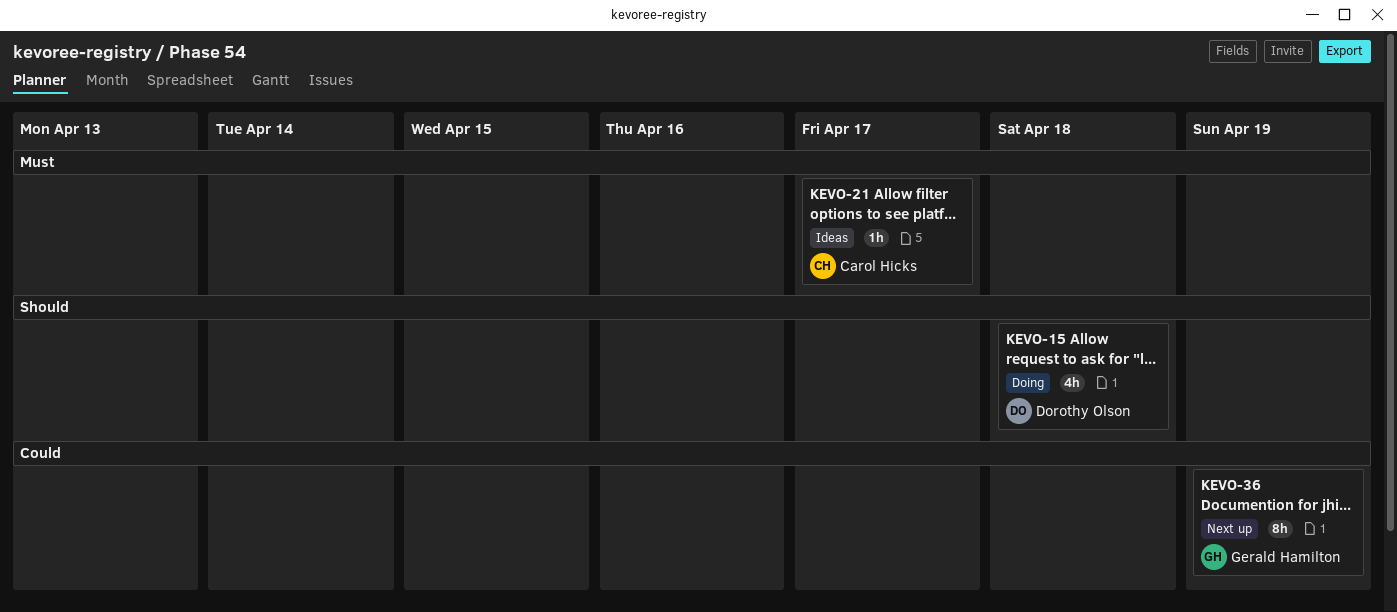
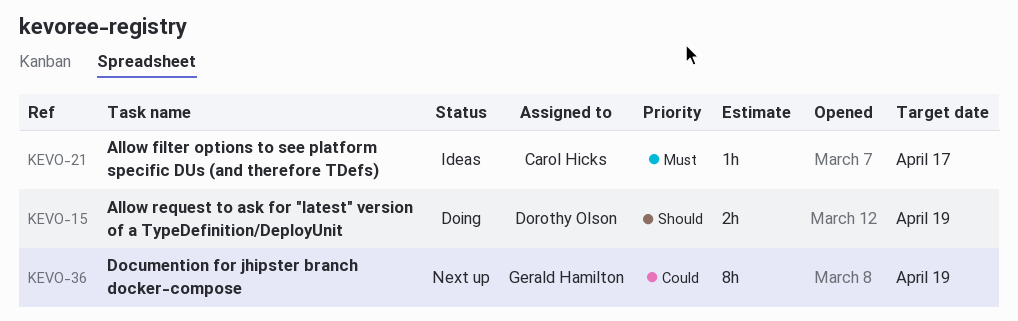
KEVO-15, estimate: 4h -> 2h
KEVO-15, due: Apr 18 -> Apr 19

